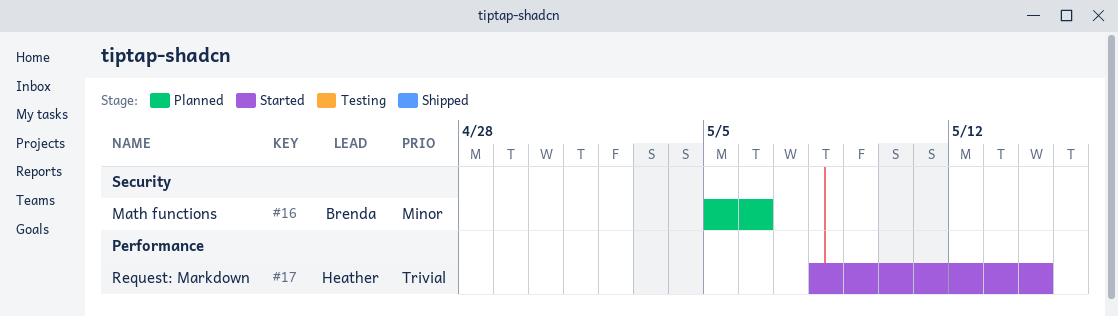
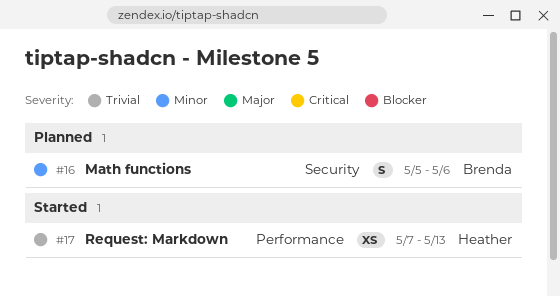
#17, start: May 8 -> May 7
#17, due: May 14 -> May 13

